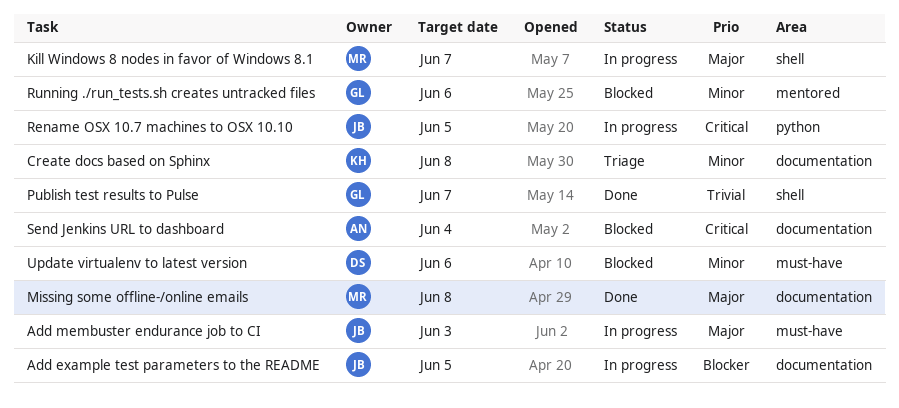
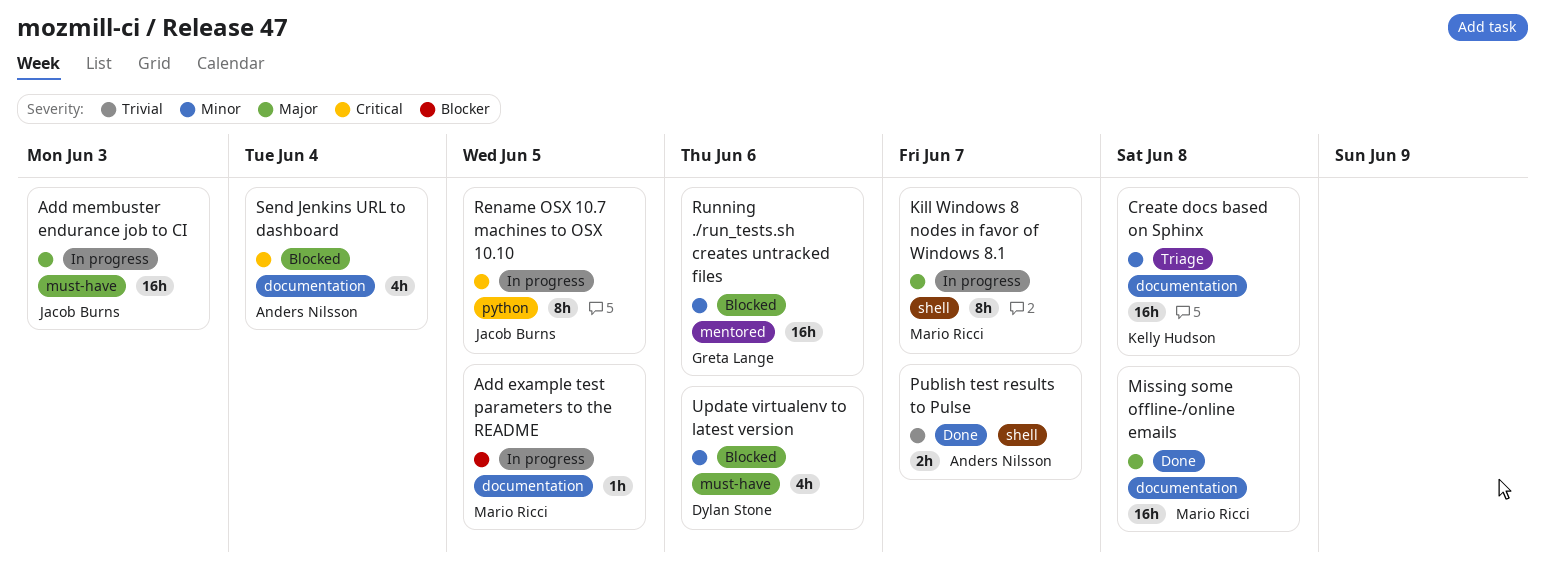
Add example test parameters to the README, owner: Jacob Burns -> Mario Ricci
Publish test results to Pulse, owner: Greta Lange -> Anders Nilsson

